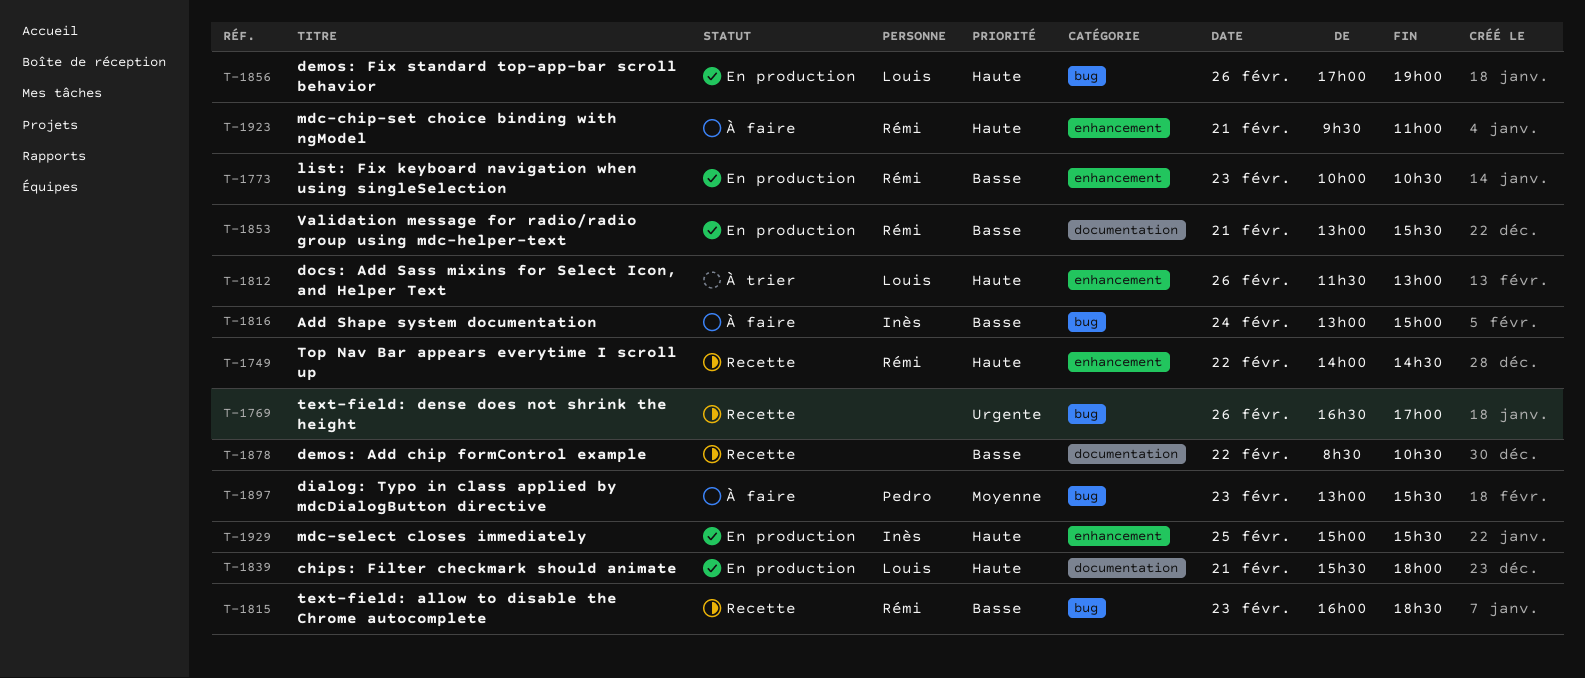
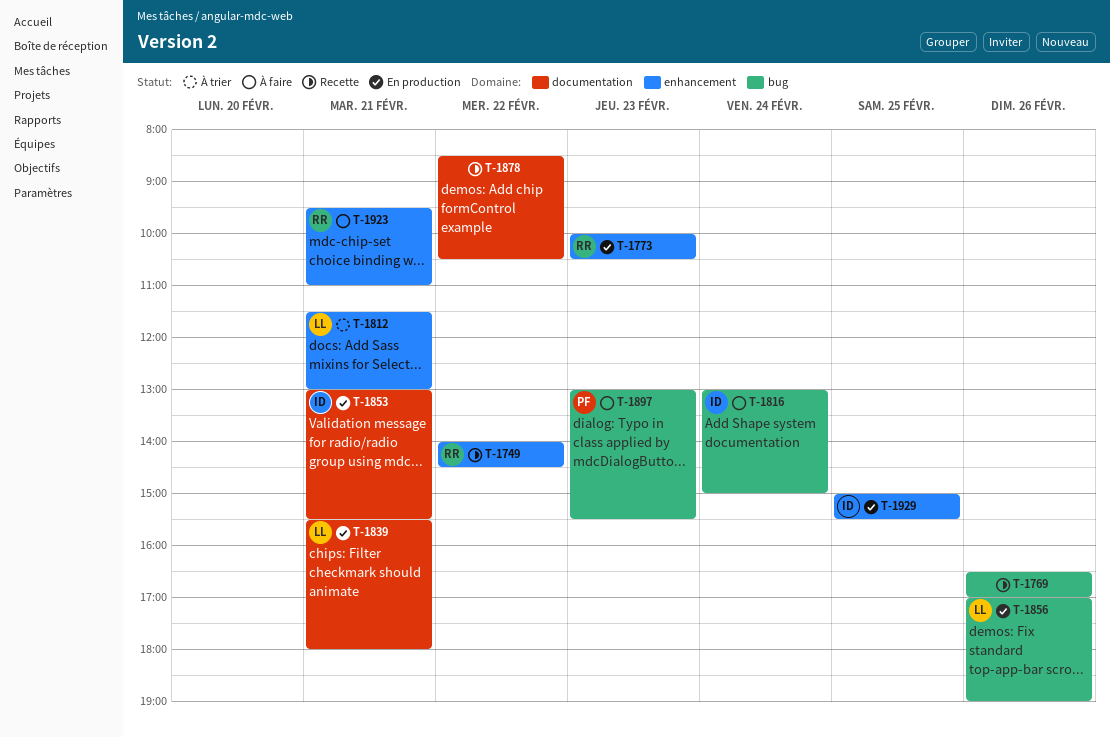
T-1812, day: Feb 26 -> Feb 21
T-1815: present -> none
T-1853, owner: Rémi -> Inès

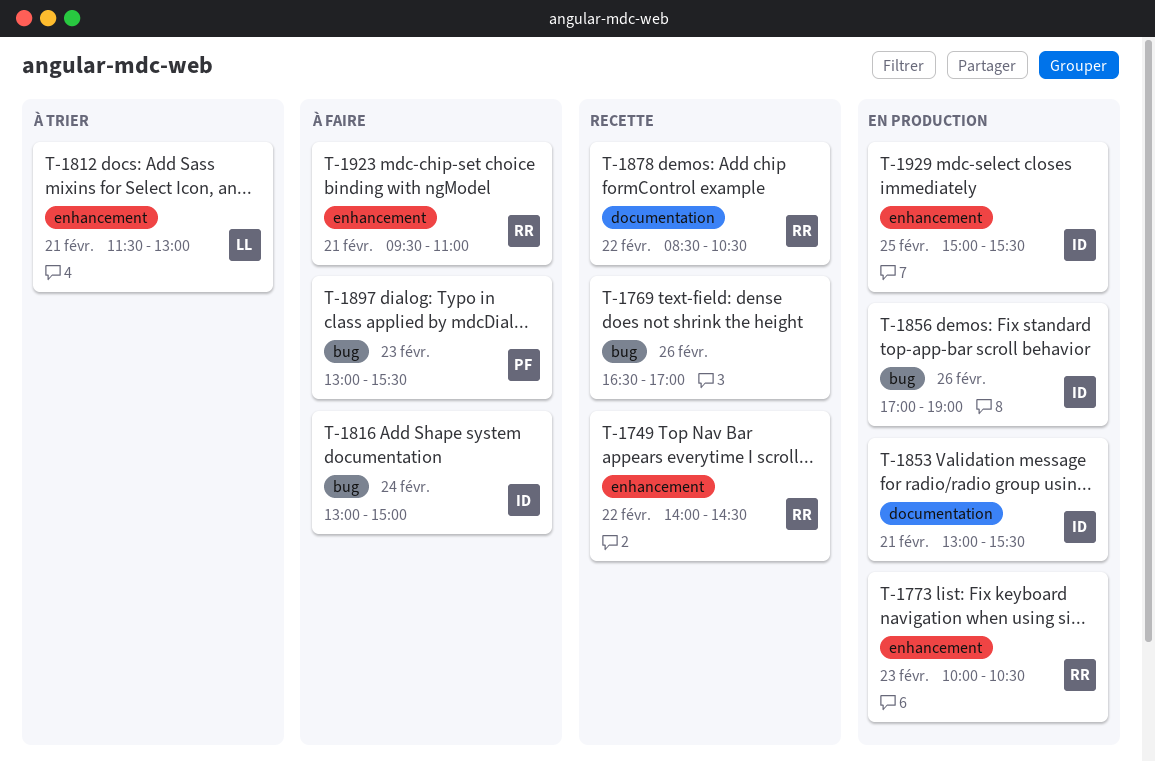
T-1839: present -> none
T-1856, owner: LL -> ID
T-1878, owner: none -> RR

